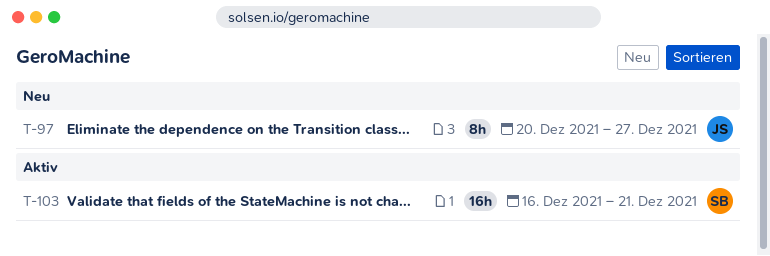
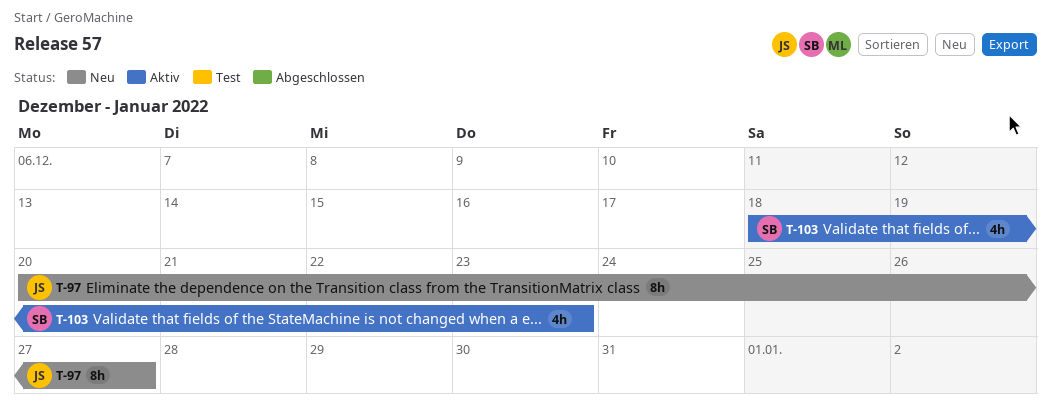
T-103, estimate: 16h -> 4h
T-103, start: Dec 16 -> Dec 18
T-103, due: Dec 21 -> Dec 23

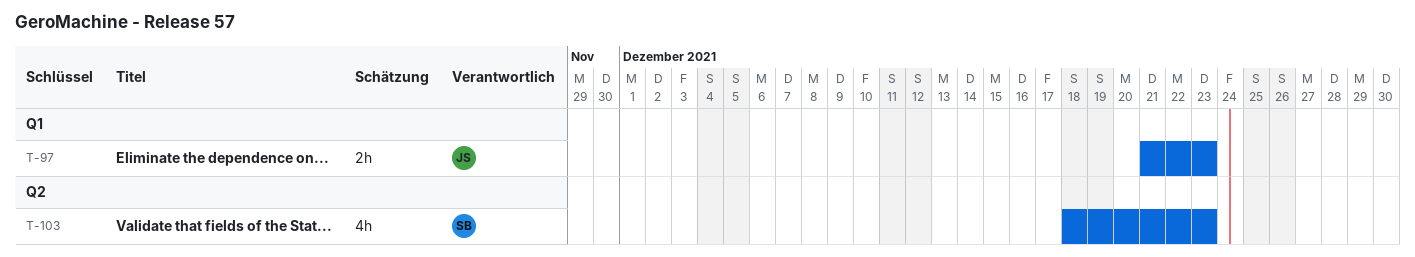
T-97, estimate: 8h -> 2h
T-97, start: Dec 20 -> Dec 21
T-97, due: Dec 27 -> Dec 23

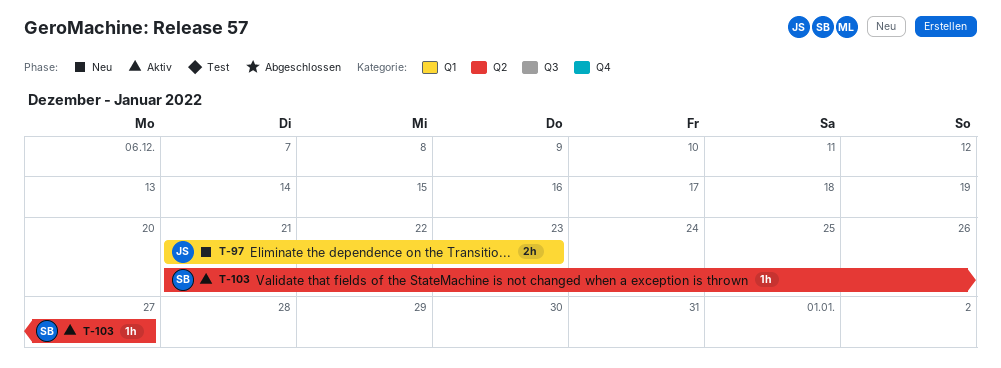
T-103, estimate: 4h -> 1h
T-103, start: Dec 18 -> Dec 21
T-103, due: Dec 23 -> Dec 27

